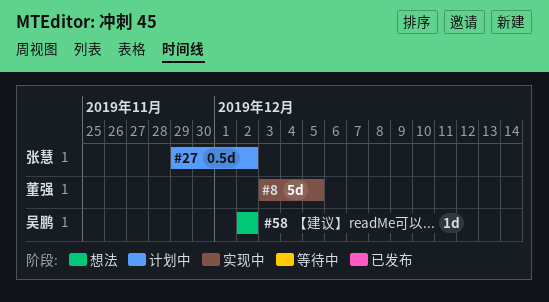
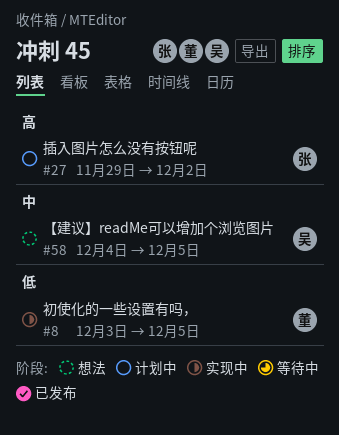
#58, start: Dec 2 -> Dec 4
#58, due: Dec 2 -> Dec 5

